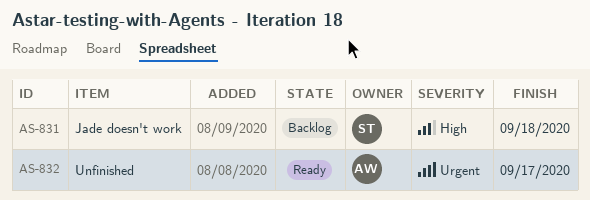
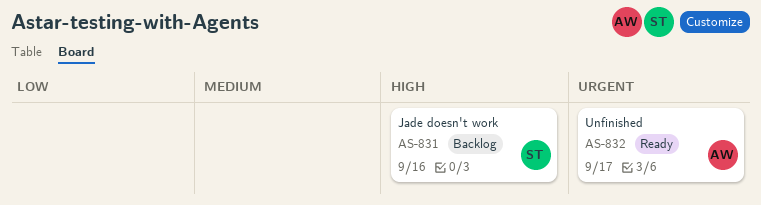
AS-831, due: Sep 18 -> Sep 16

